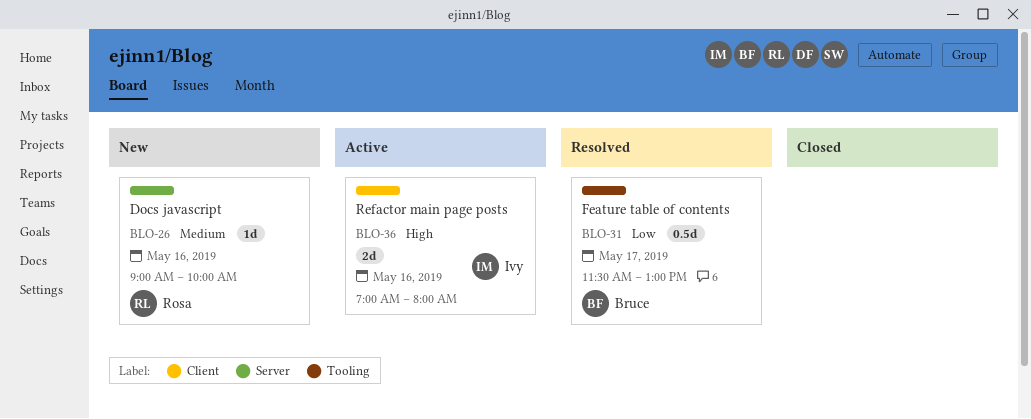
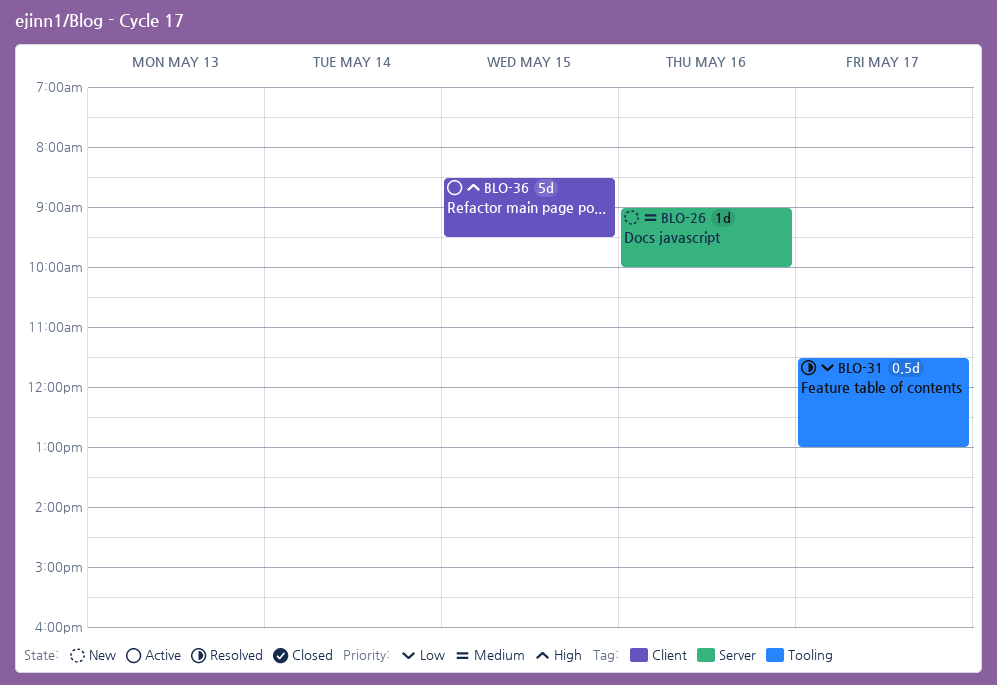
BLO-36, estimate: 2d -> 5d
BLO-36, day: May 16 -> May 15
BLO-36, begins: 07:00 -> 08:30
BLO-36, ends: 08:00 -> 09:30

